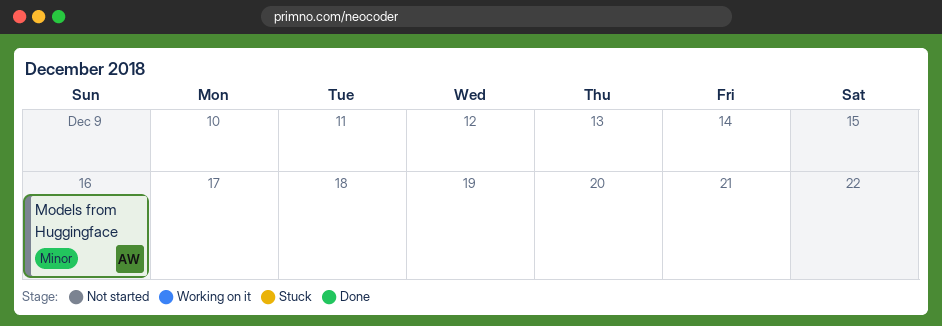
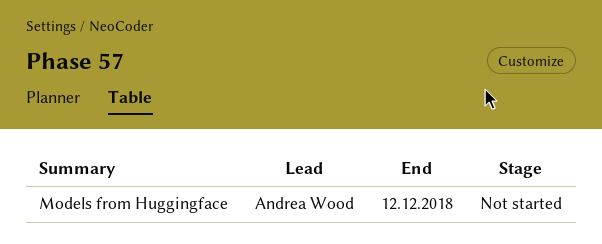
Models from Huggingface, due: Dec 16 -> Dec 12

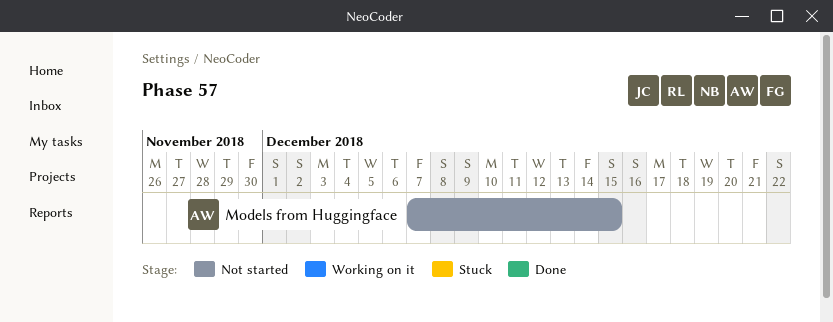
Models from Huggingface, due: Dec 12 -> Dec 15

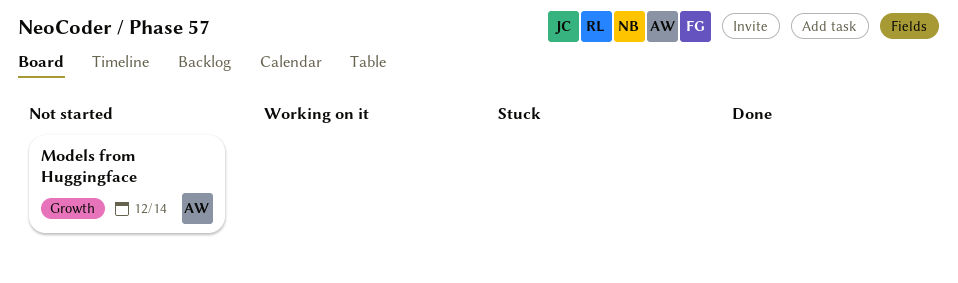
Models from Huggingface, due: Dec 15 -> Dec 14

